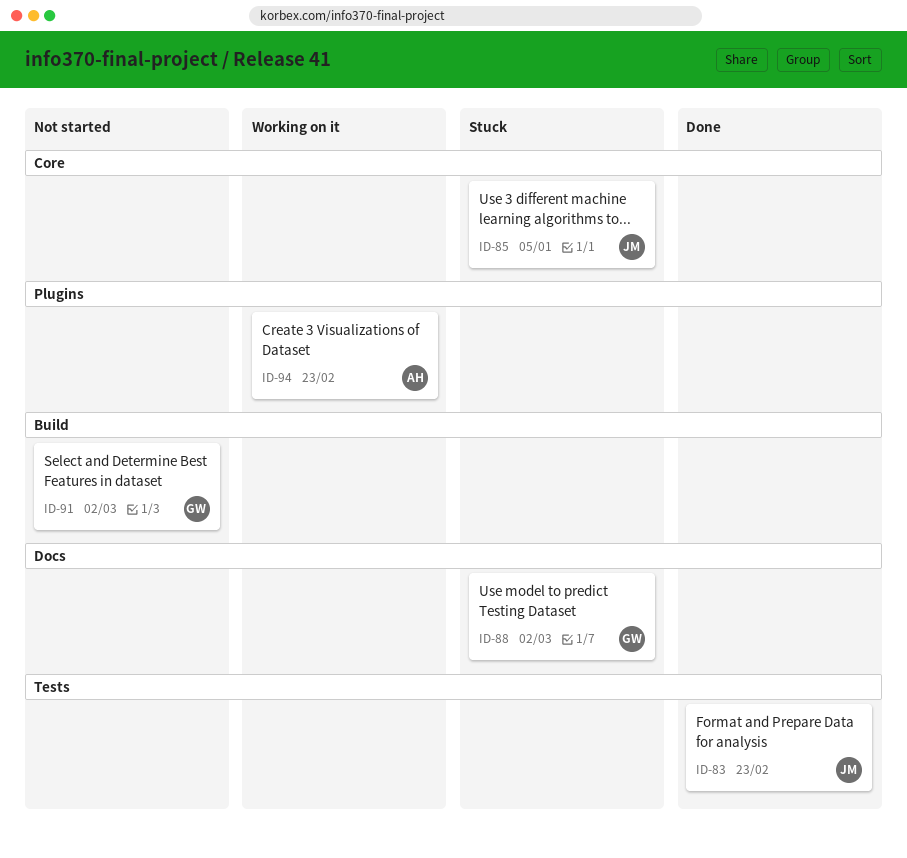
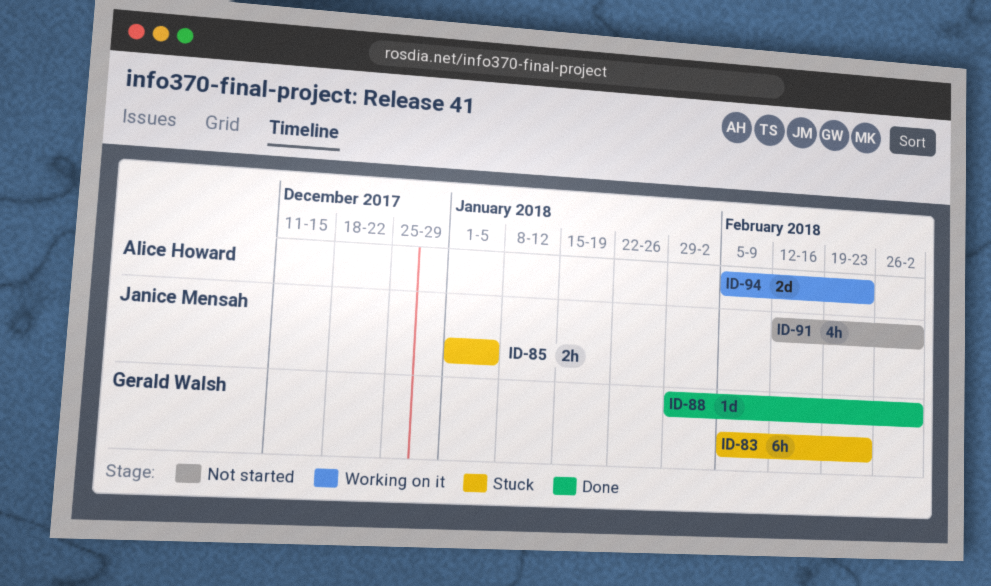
ID-83, status: Done -> Stuck
ID-83, owner: Janice Mensah -> Gerald Walsh
ID-88, status: Stuck -> Done
ID-91, owner: Gerald Walsh -> Janice Mensah

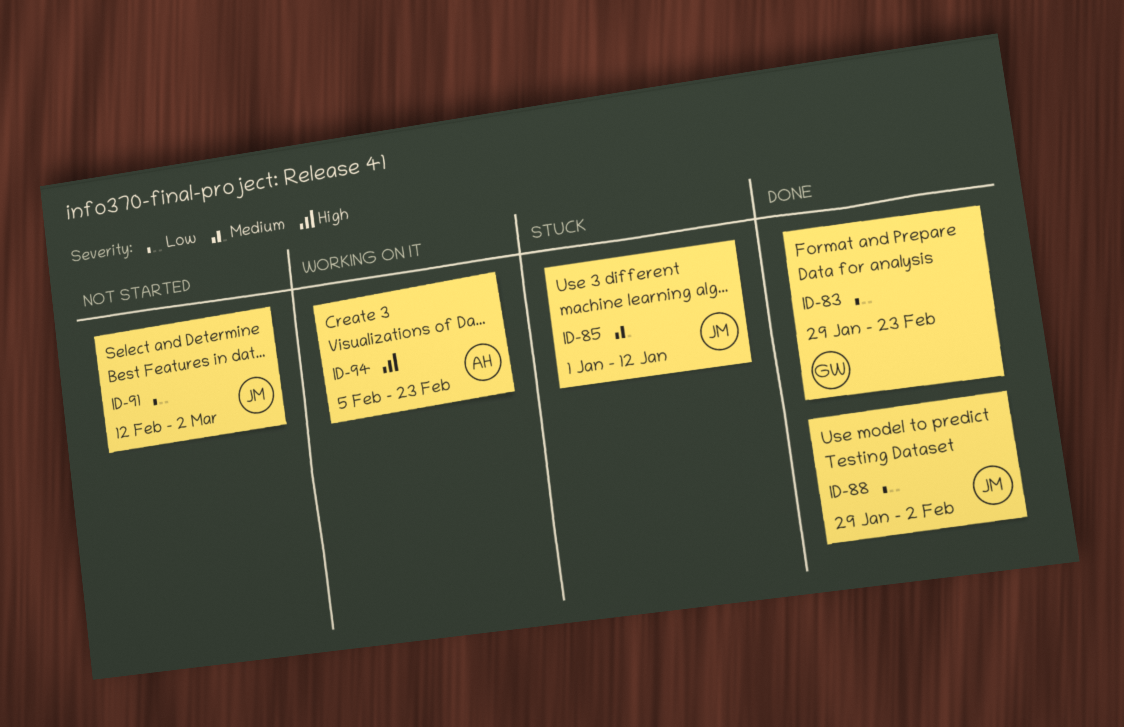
ID-83, status: Stuck -> Done
ID-83, start: Feb 5 -> Jan 29
ID-85, due: Jan 5 -> Jan 12
ID-88, owner: Gerald Walsh -> Janice Mensah
ID-88, due: Mar 2 -> Feb 2

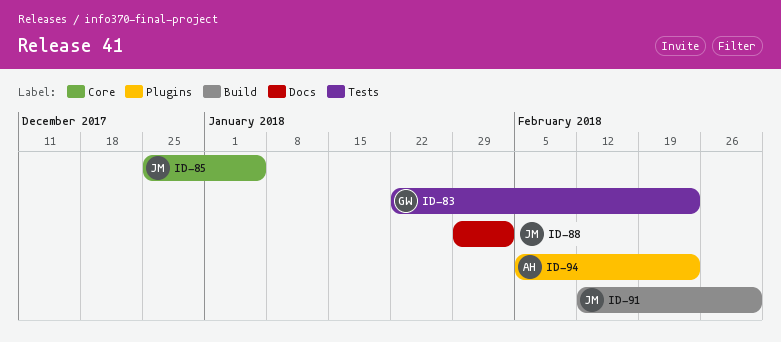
ID-83, start: Jan 29 -> Jan 22
ID-85, start: Jan 1 -> Dec 25
ID-85, due: Jan 12 -> Jan 5

